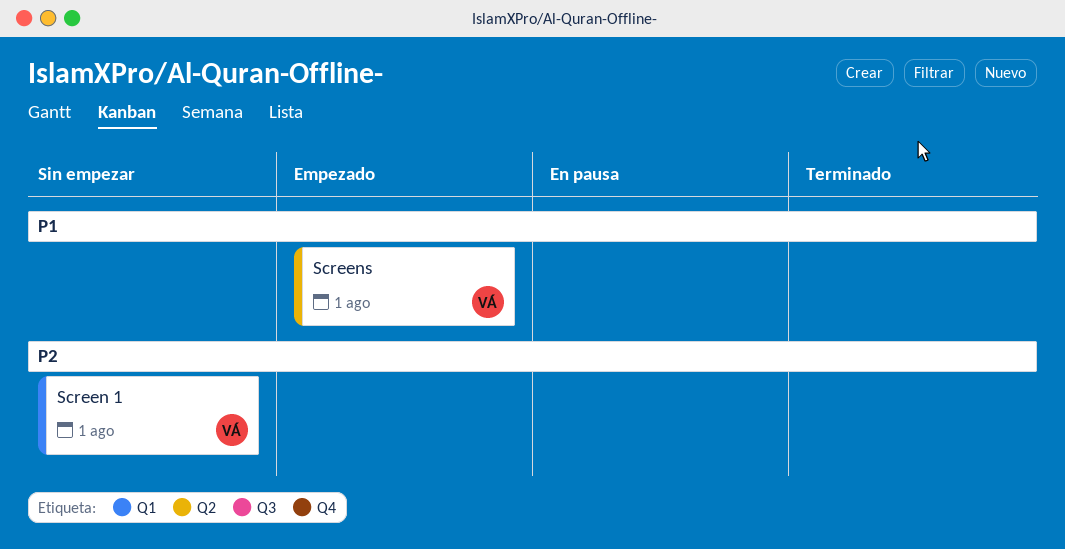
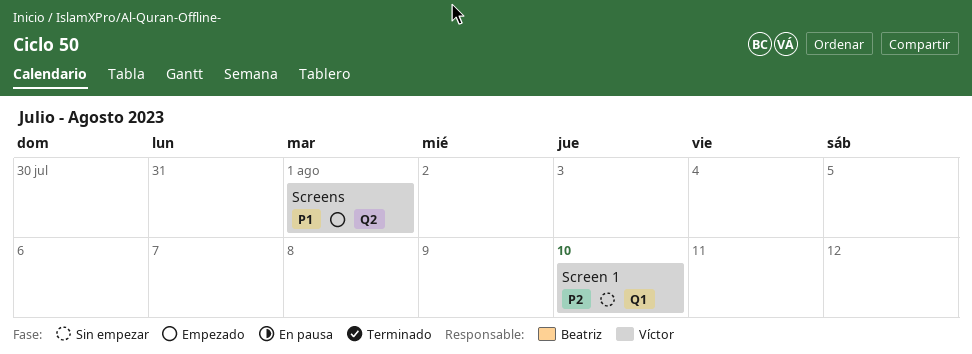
Screen 1, due: Aug 1 -> Aug 10

